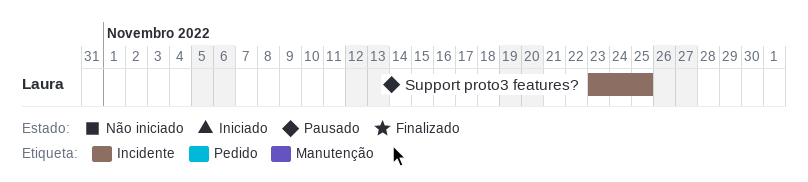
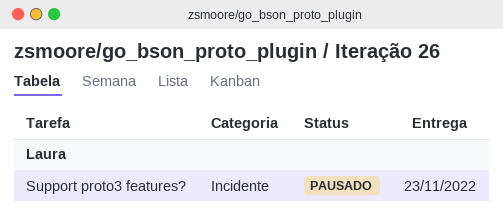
Support proto3 features?, due: Nov 25 -> Nov 23

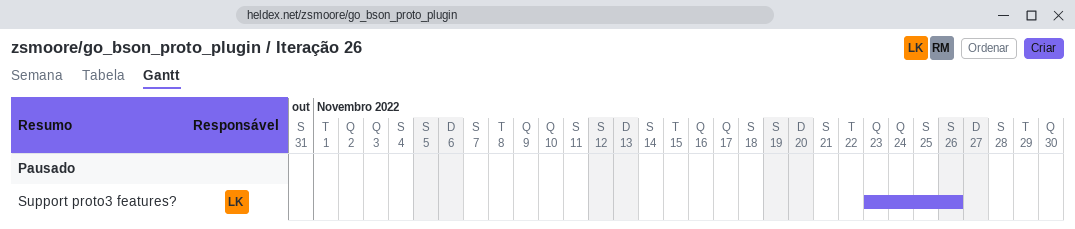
Support proto3 features?, due: Nov 23 -> Nov 26

